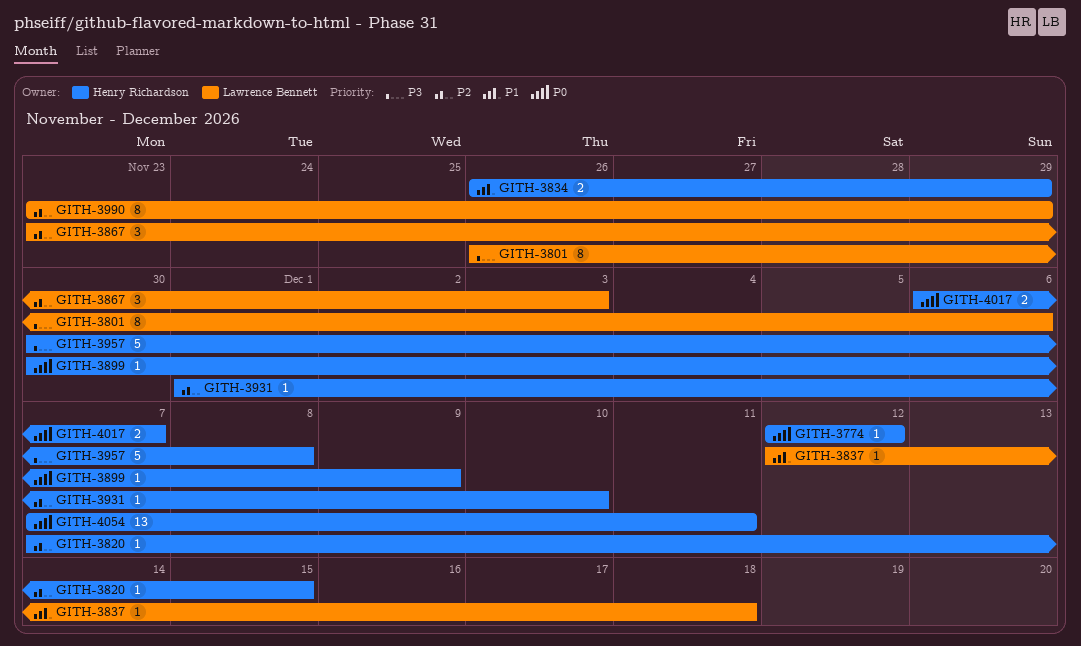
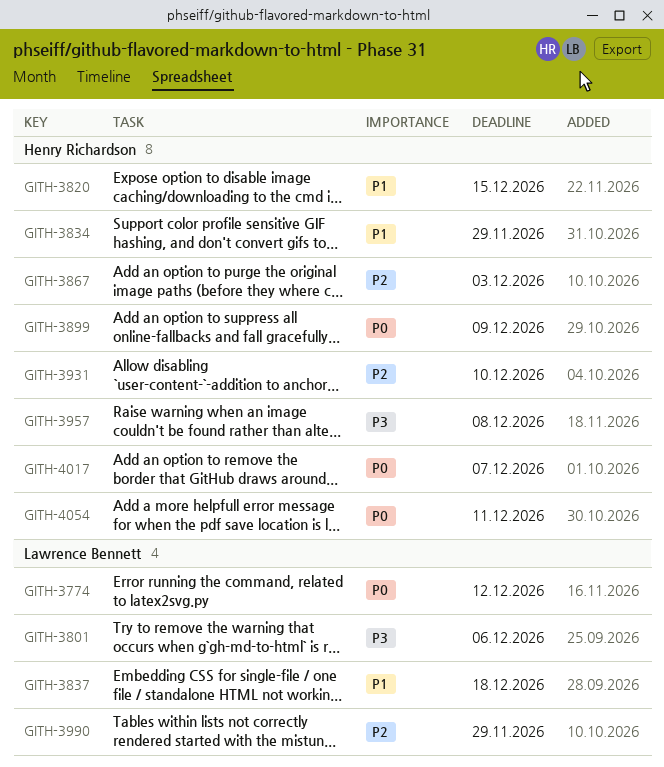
GITH-3774, owner: Henry Richardson -> Lawrence Bennett
GITH-3820, priority: P2 -> P1
GITH-3867, owner: Lawrence Bennett -> Henry Richardson

